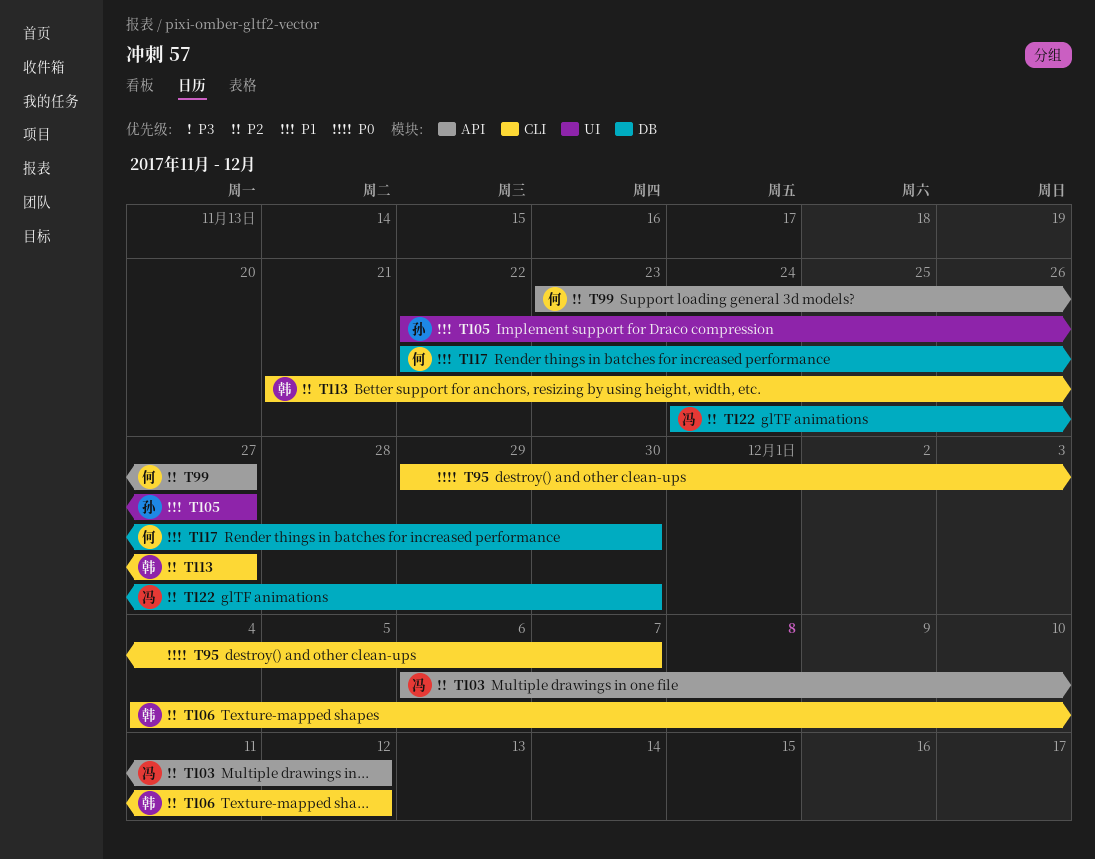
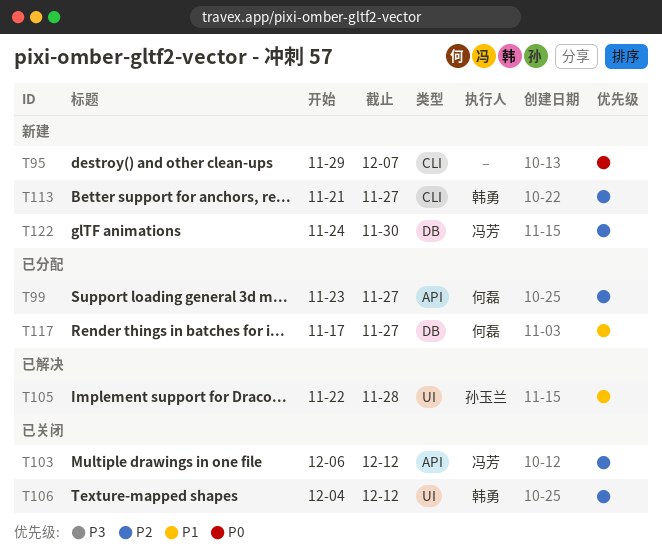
T105, due: Nov 27 -> Nov 28
T106, label: CLI -> UI
T117, start: Nov 22 -> Nov 17
T117, due: Nov 30 -> Nov 27

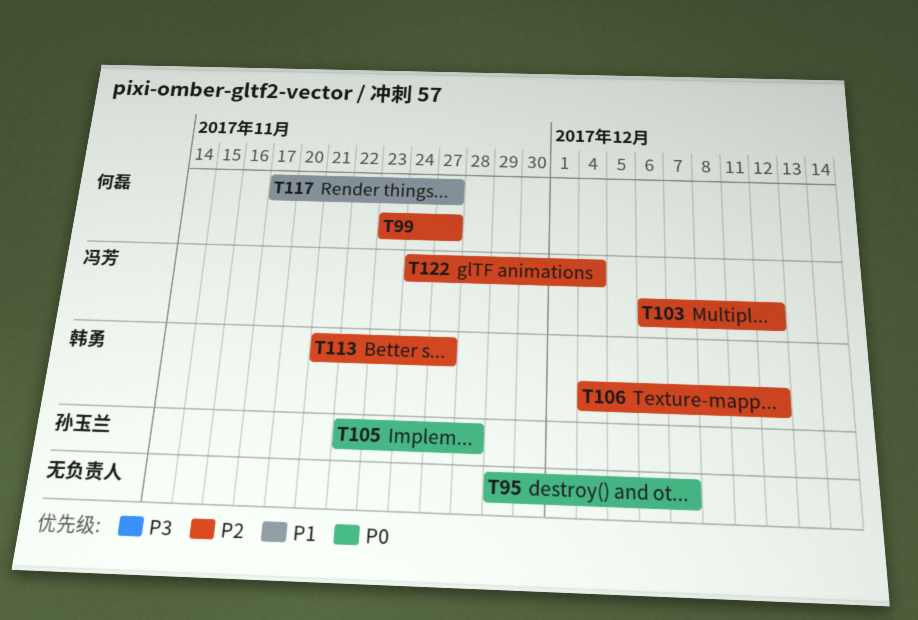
T105, priority: P1 -> P0
T122, due: Nov 30 -> Dec 4

